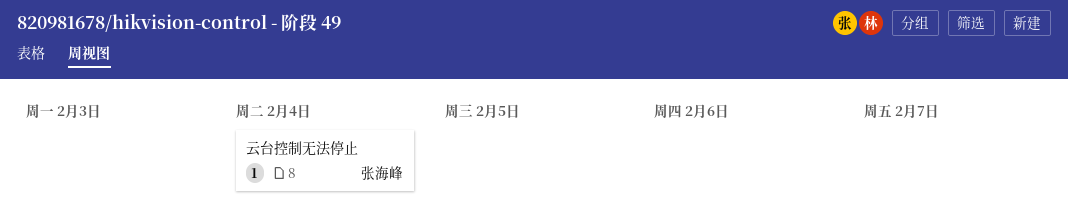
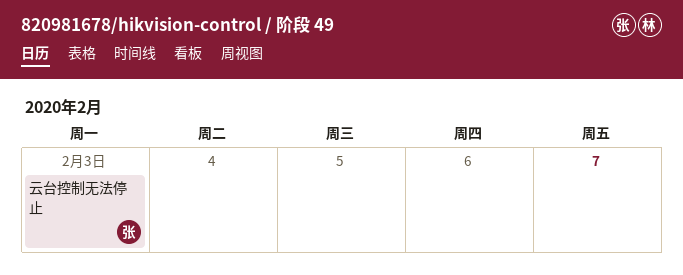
云台控制无法停止, due: Feb 4 -> Feb 3

